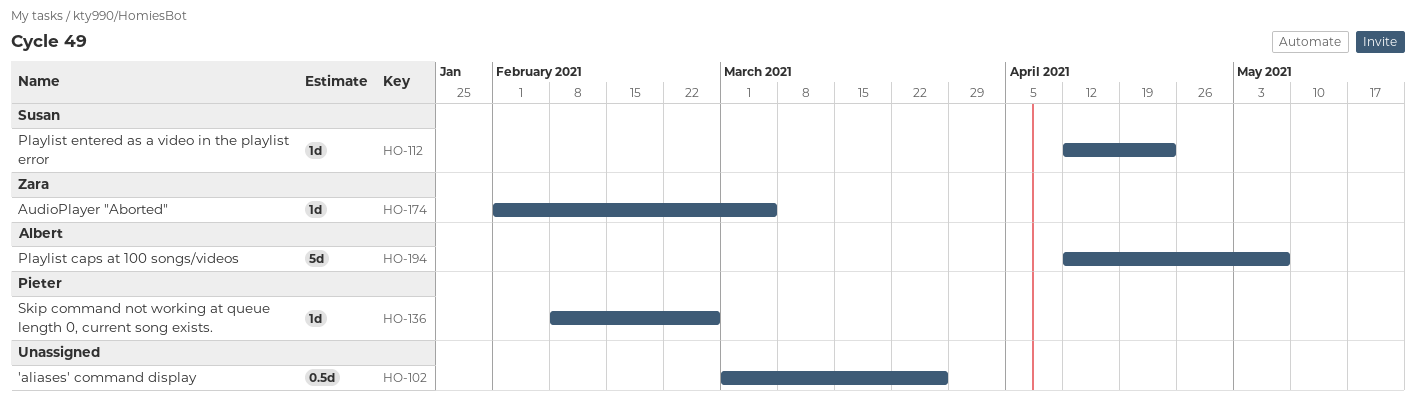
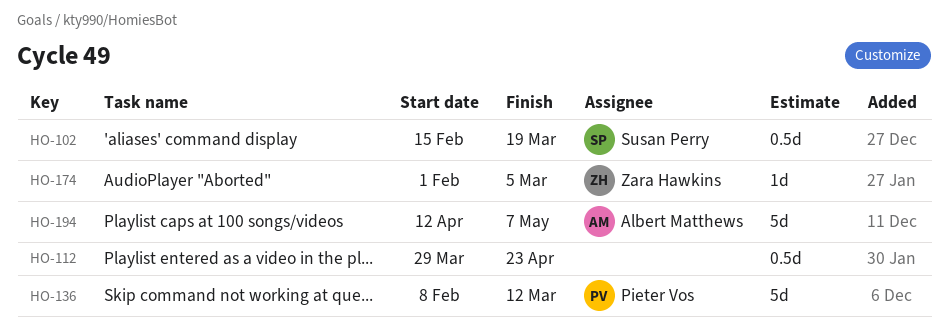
HO-102, owner: none -> Susan Perry
HO-102, start: Mar 1 -> Feb 15
HO-102, due: Mar 26 -> Mar 19
HO-112, owner: Susan Perry -> none
HO-112, estimate: 1d -> 0.5d
HO-112, start: Apr 12 -> Mar 29
HO-136, estimate: 1d -> 5d
HO-136, due: Feb 26 -> Mar 12

